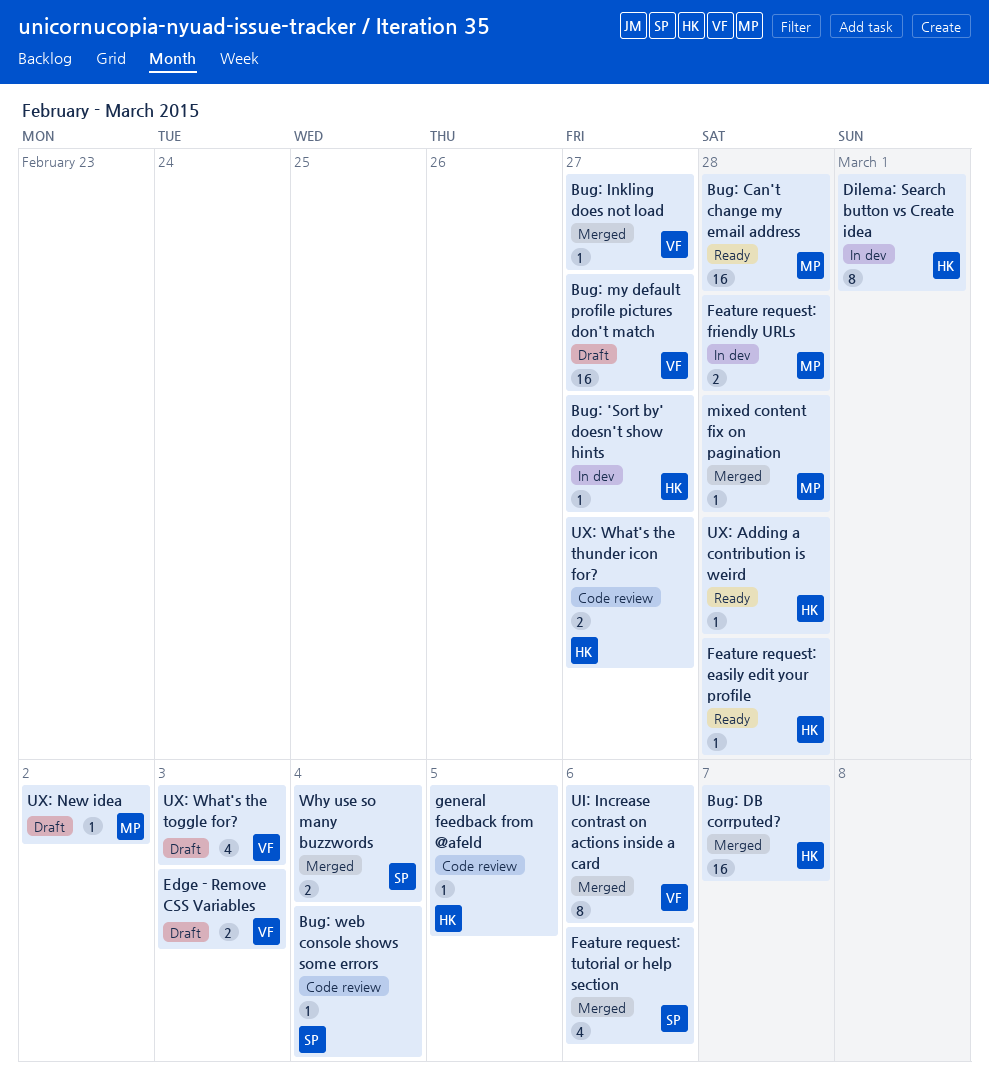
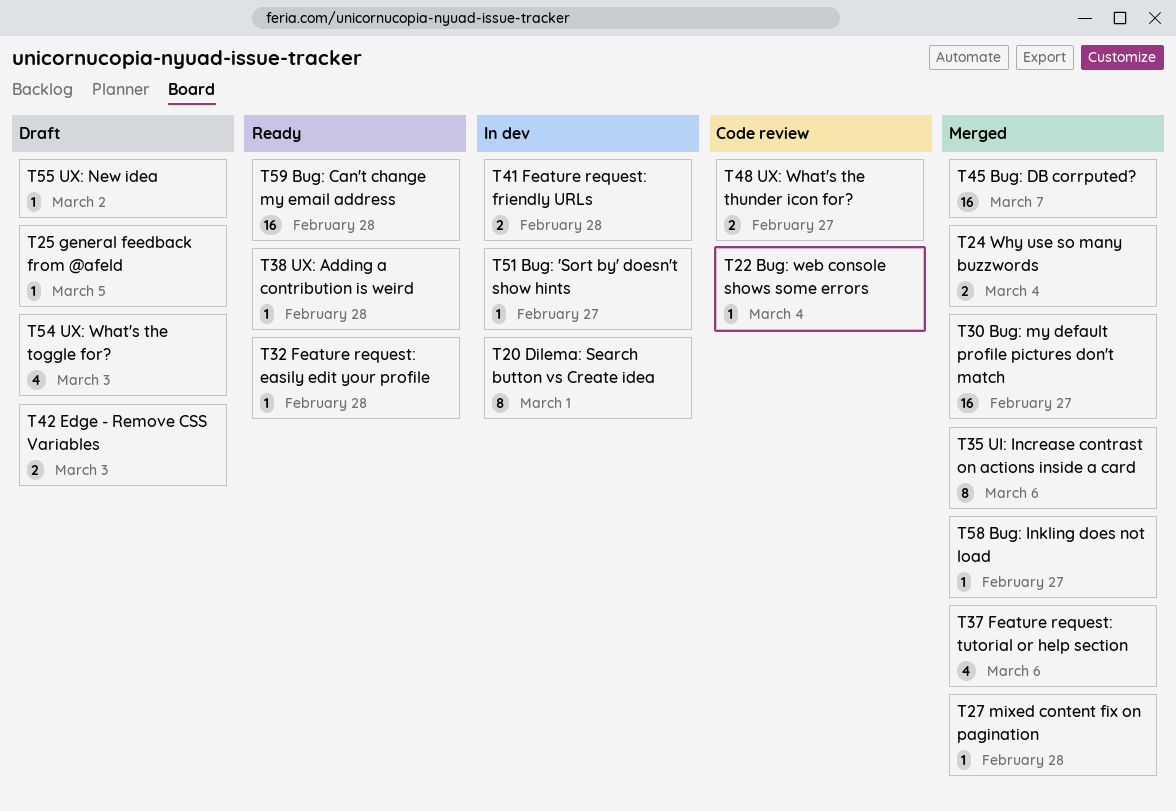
Bug: my default profile pictures don't match, status: Draft -> Merged
general feedback from @afeld, status: Code review -> Draft

